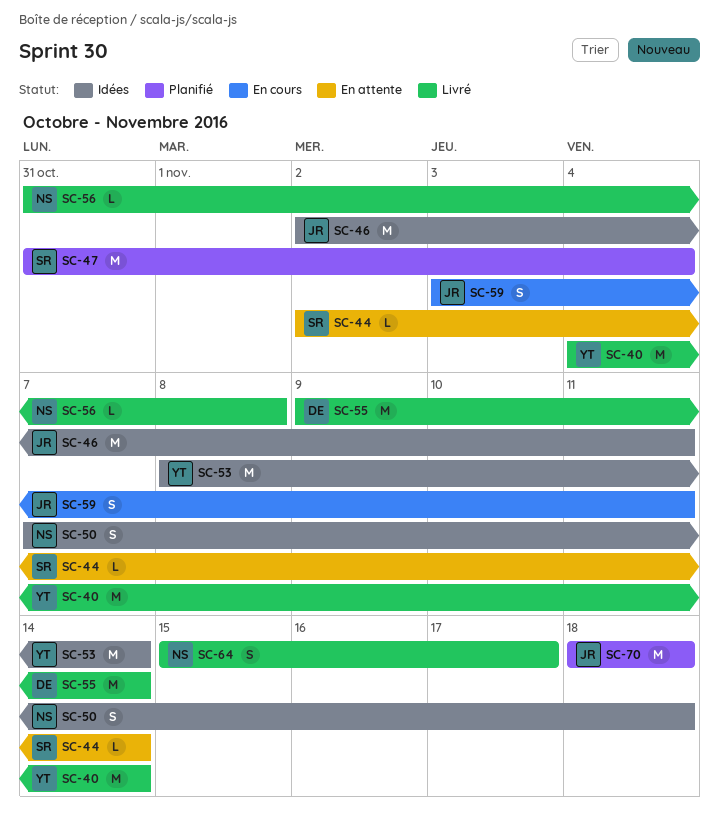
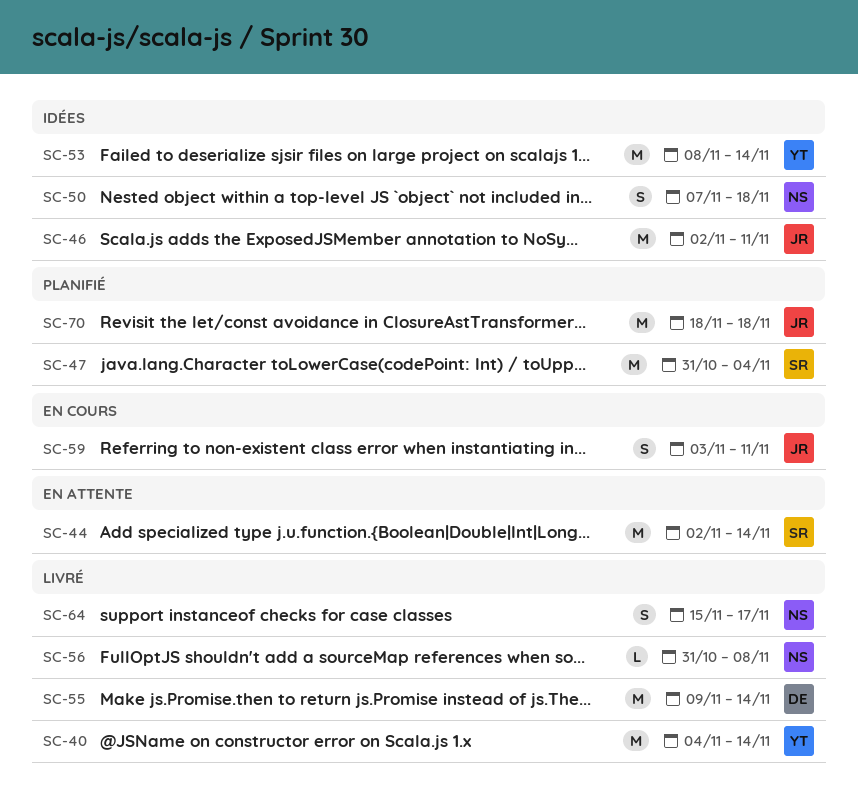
SC-44, estimate: L -> M

